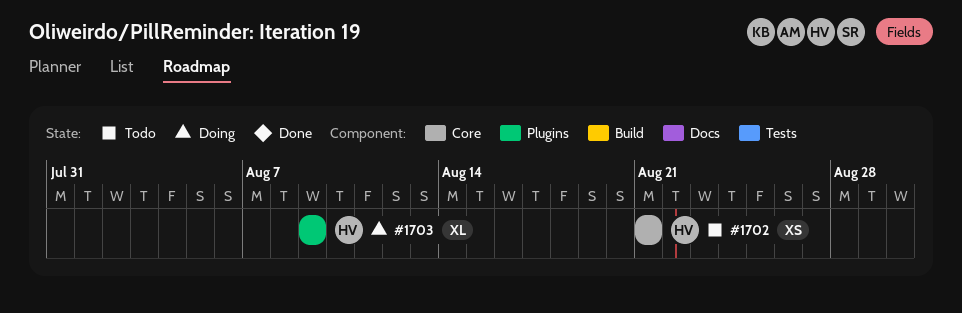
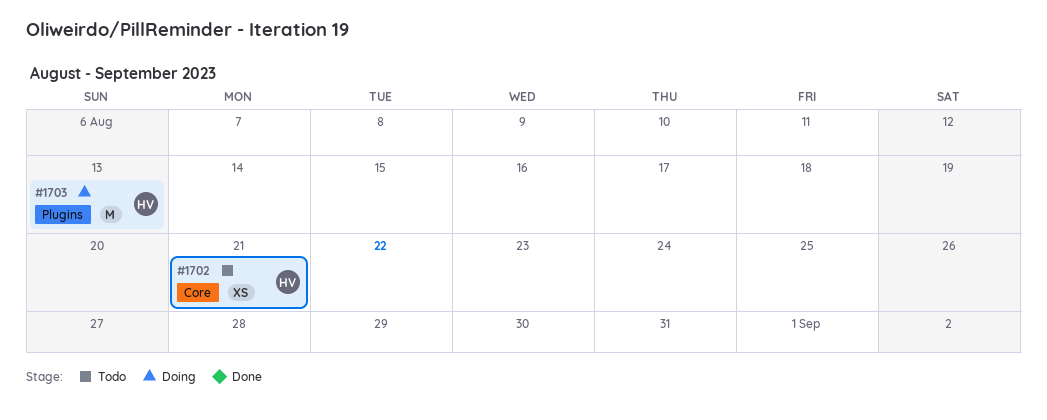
#1703, estimate: XL -> M
#1703, due: Aug 9 -> Aug 13

